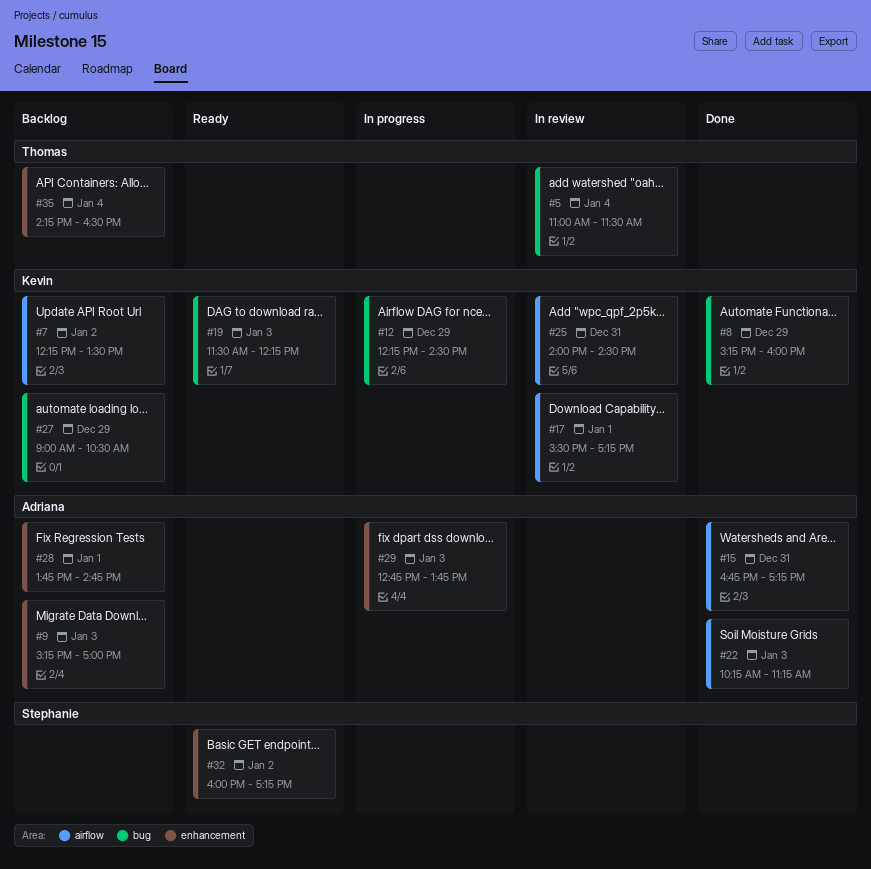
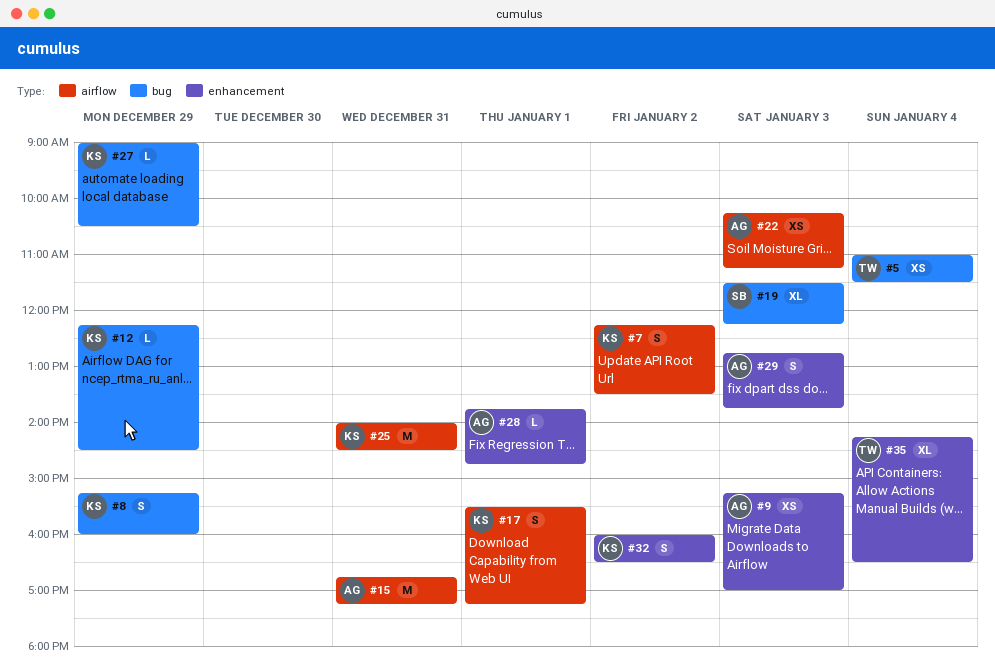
#19, owner: Kevin -> Stephanie
#32, owner: Stephanie -> Kevin
#32, ends: 17:15 -> 16:30

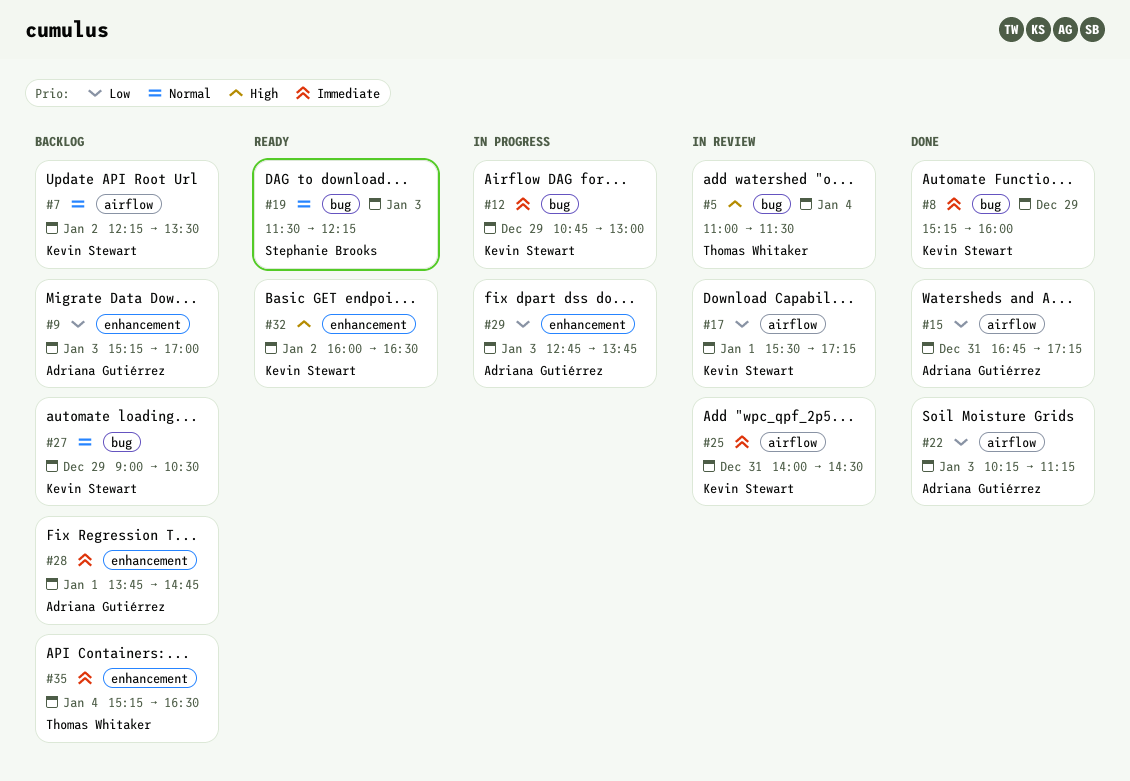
#12, begins: 12:15 -> 10:45
#12, ends: 14:30 -> 13:00
#35, begins: 14:15 -> 15:15

